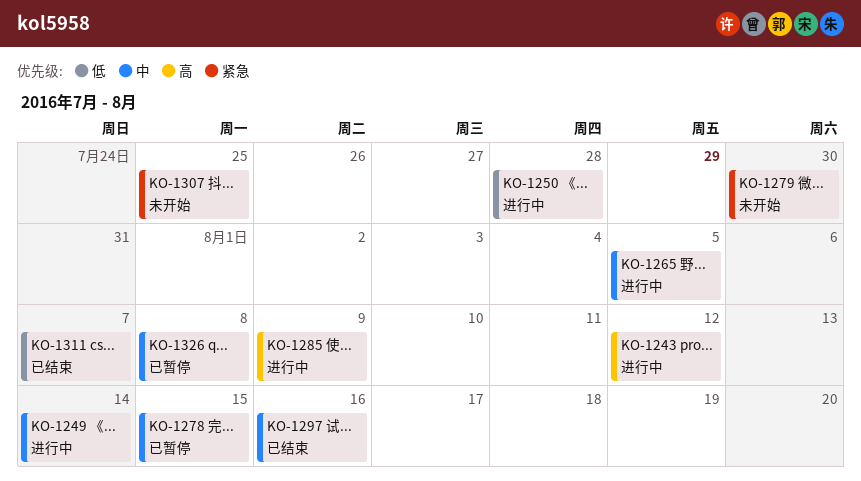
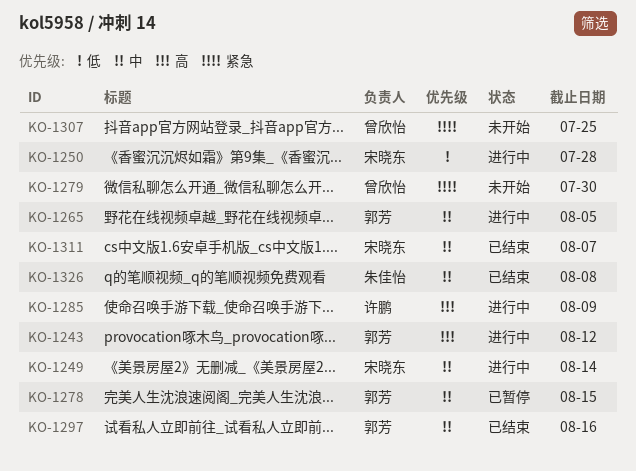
KO-1311, priority: 低 -> 中
KO-1326, status: 已暂停 -> 已结束

